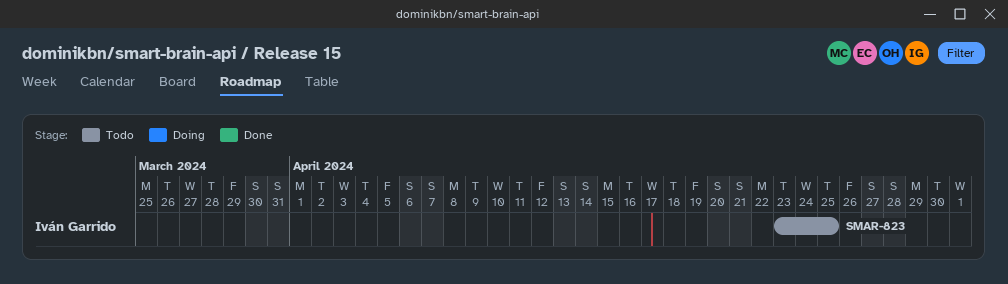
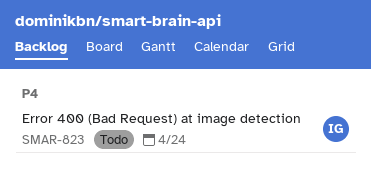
SMAR-823, due: Apr 25 -> Apr 24

